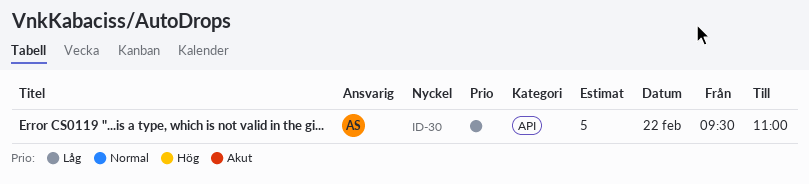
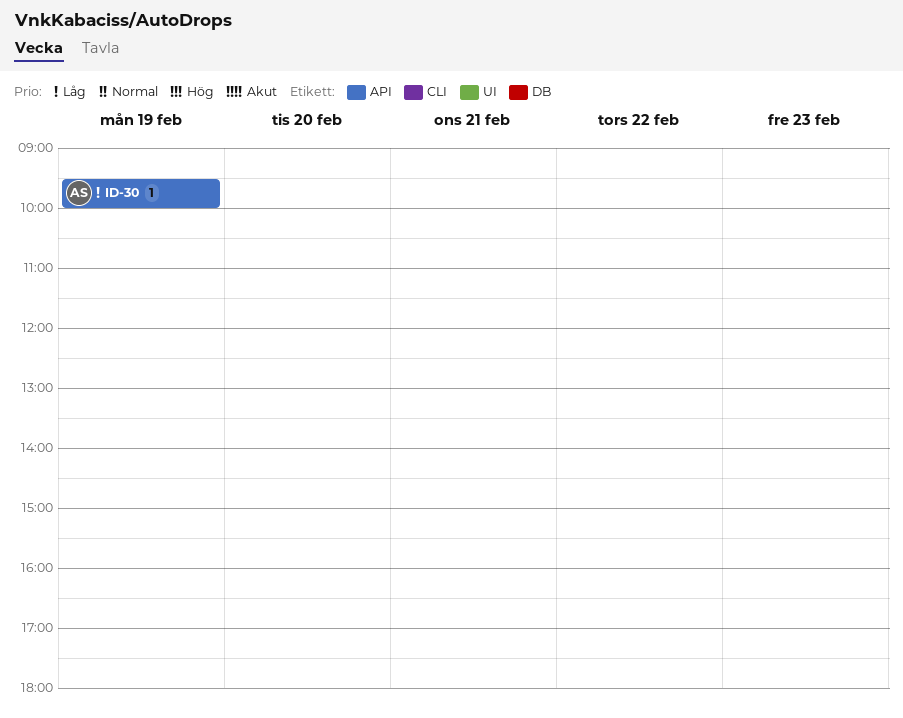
ID-30, estimate: 5 -> 1
ID-30, day: Feb 22 -> Feb 19
ID-30, ends: 11:00 -> 10:00

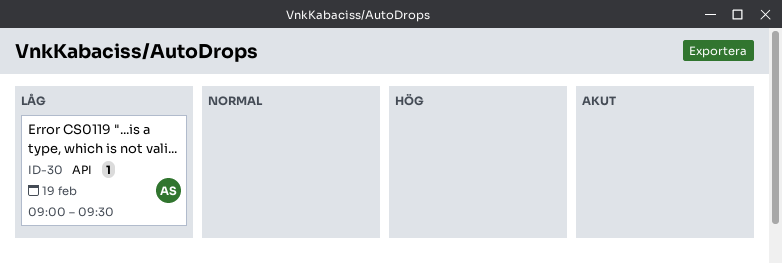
ID-30, begins: 09:30 -> 09:00
ID-30, ends: 10:00 -> 09:30

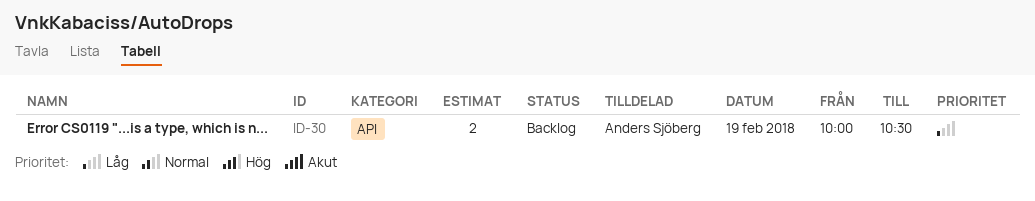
ID-30, estimate: 1 -> 2
ID-30, begins: 09:00 -> 10:00
ID-30, ends: 09:30 -> 10:30

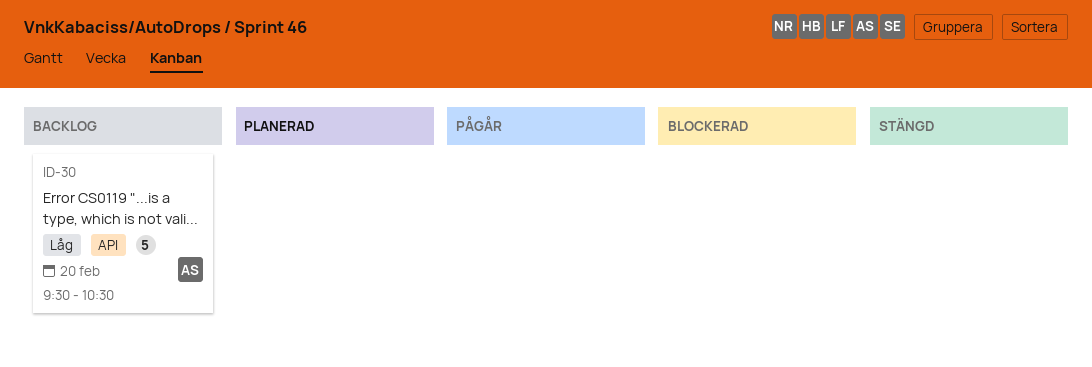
ID-30, estimate: 2 -> 5
ID-30, day: Feb 19 -> Feb 20
ID-30, begins: 10:00 -> 09:30

